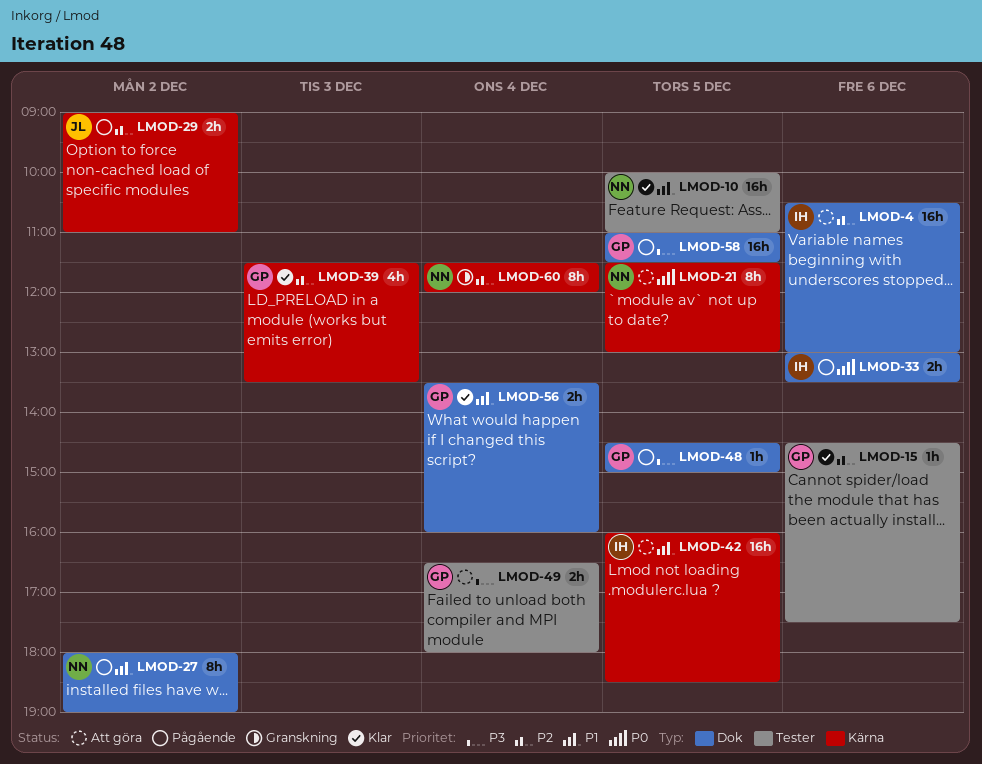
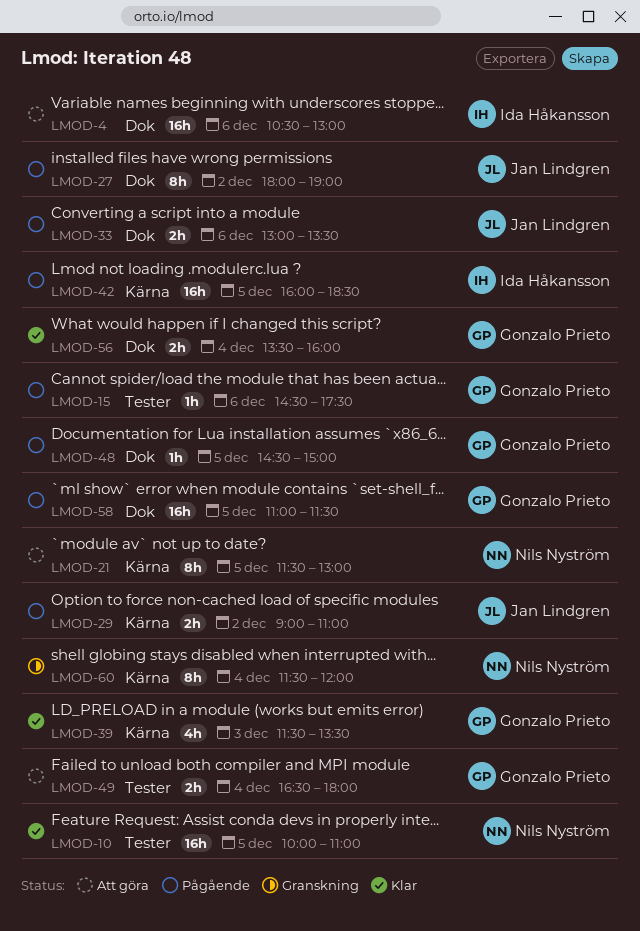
LMOD-15, status: Klar -> Pågående
LMOD-27, owner: Nils Nyström -> Jan Lindgren
LMOD-33, owner: Ida Håkansson -> Jan Lindgren
LMOD-42, status: Att göra -> Pågående

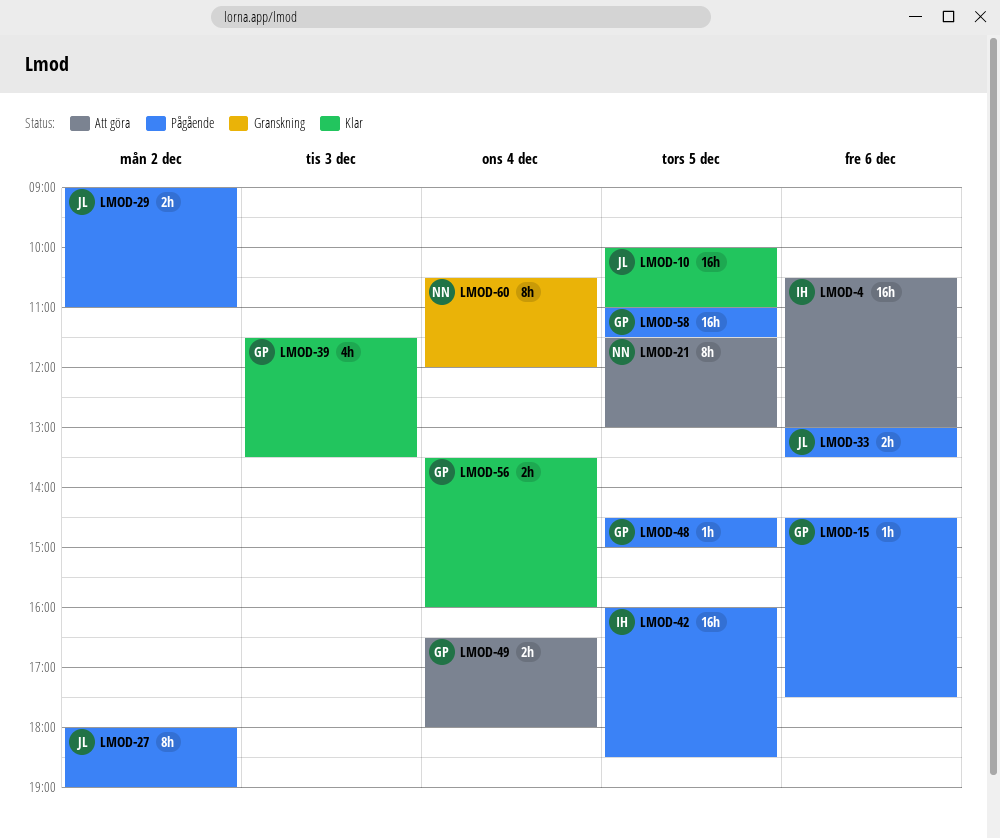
LMOD-10, owner: Nils Nyström -> Jan Lindgren
LMOD-60, begins: 11:30 -> 10:30

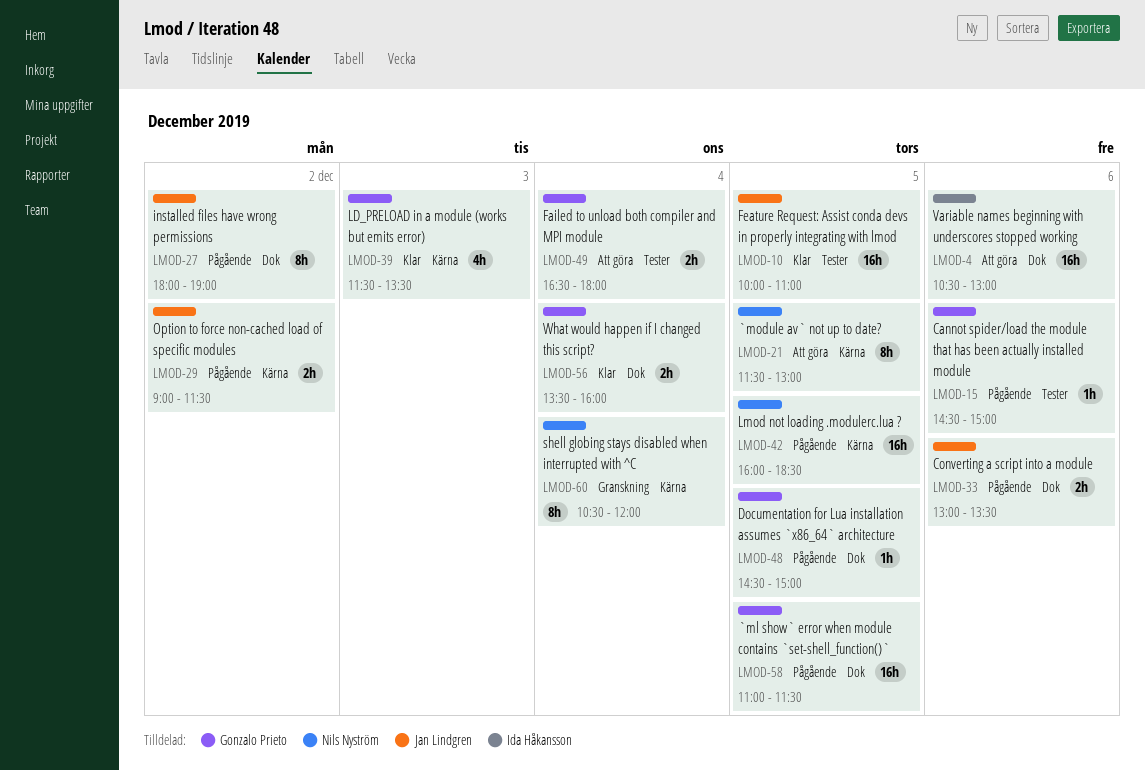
LMOD-15, ends: 17:30 -> 15:00
LMOD-29, ends: 11:00 -> 11:30
LMOD-42, owner: Ida Håkansson -> Nils Nyström

